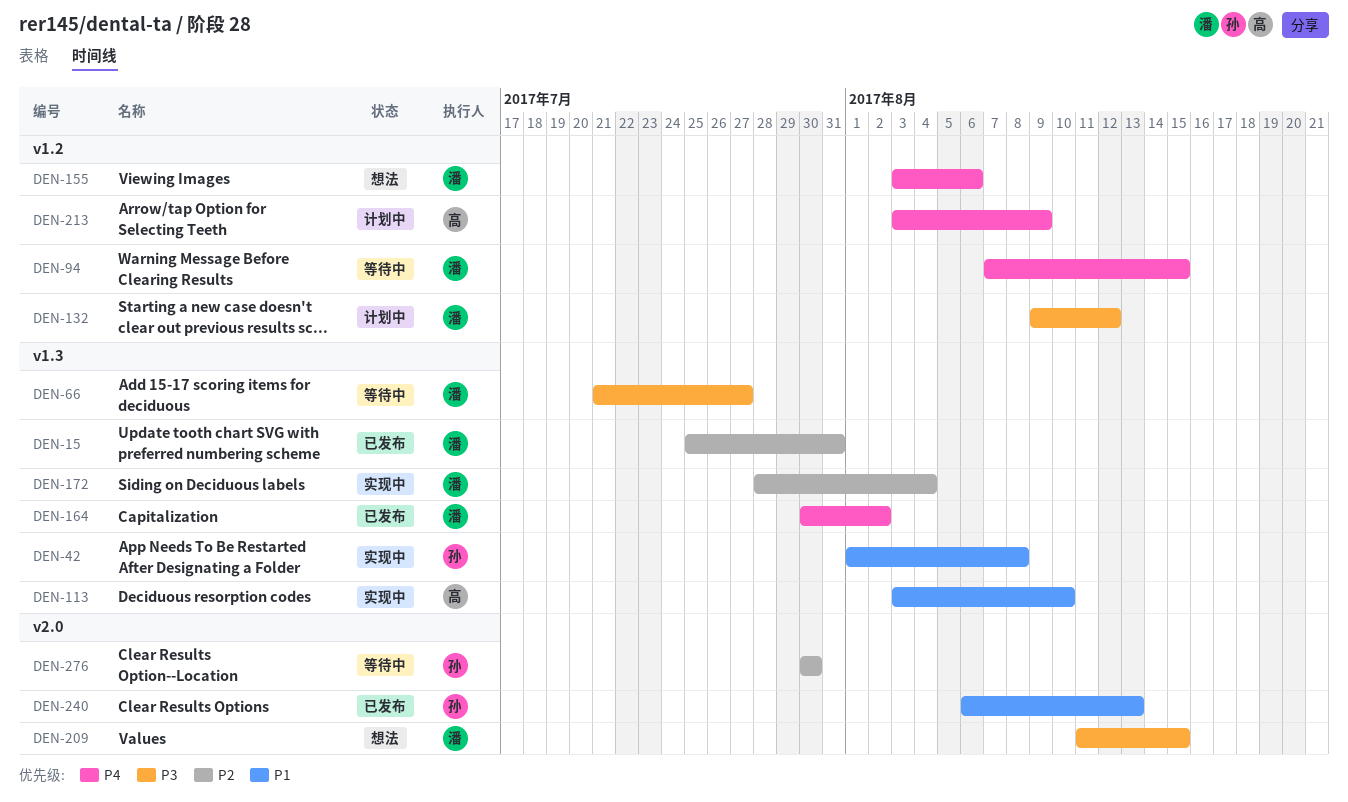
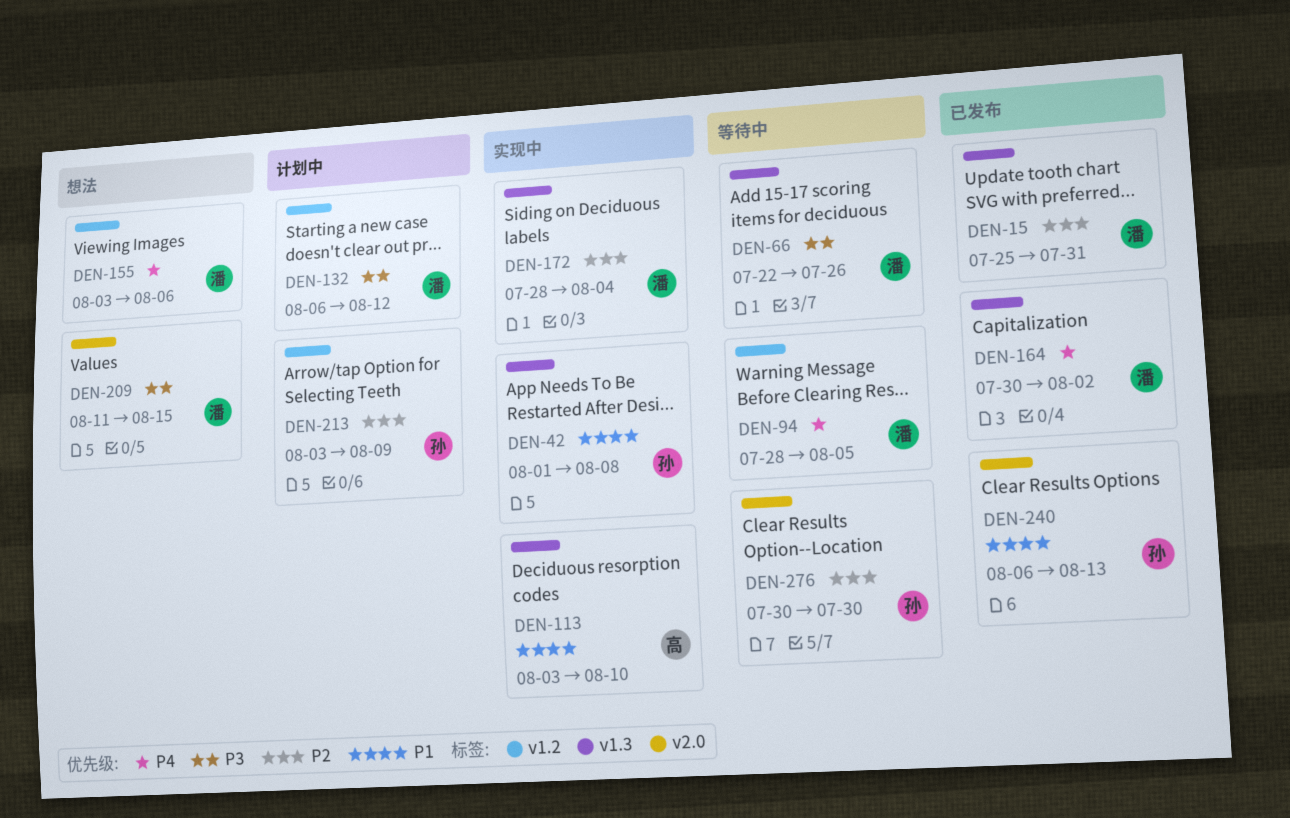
DEN-66, start: Jul 21 -> Jul 22
DEN-66, due: Jul 27 -> Jul 26
DEN-94, start: Aug 7 -> Jul 28
DEN-94, due: Aug 15 -> Aug 5
DEN-132, start: Aug 9 -> Aug 6
DEN-213, owner: 高 -> 孙
DEN-213, priority: P4 -> P2

